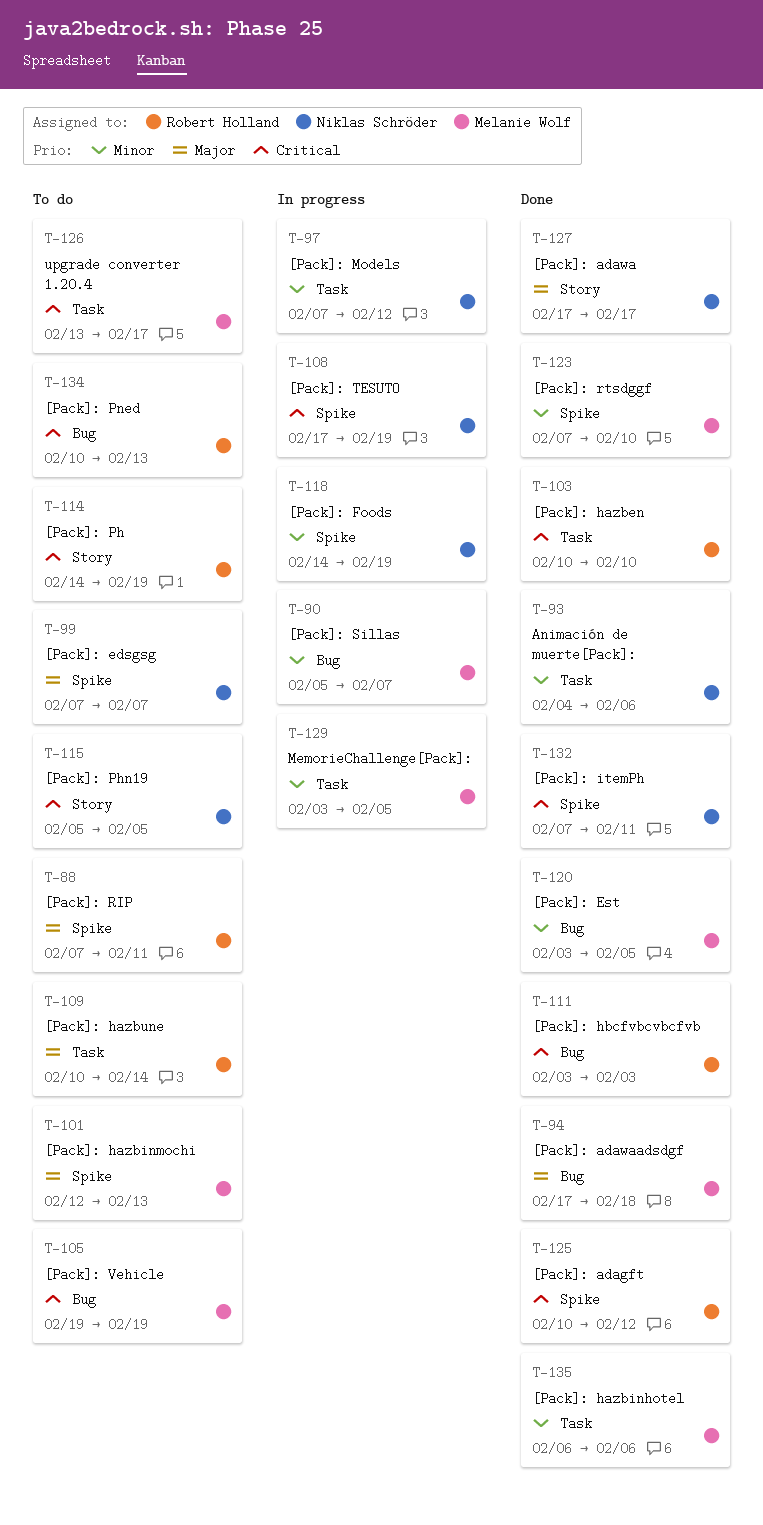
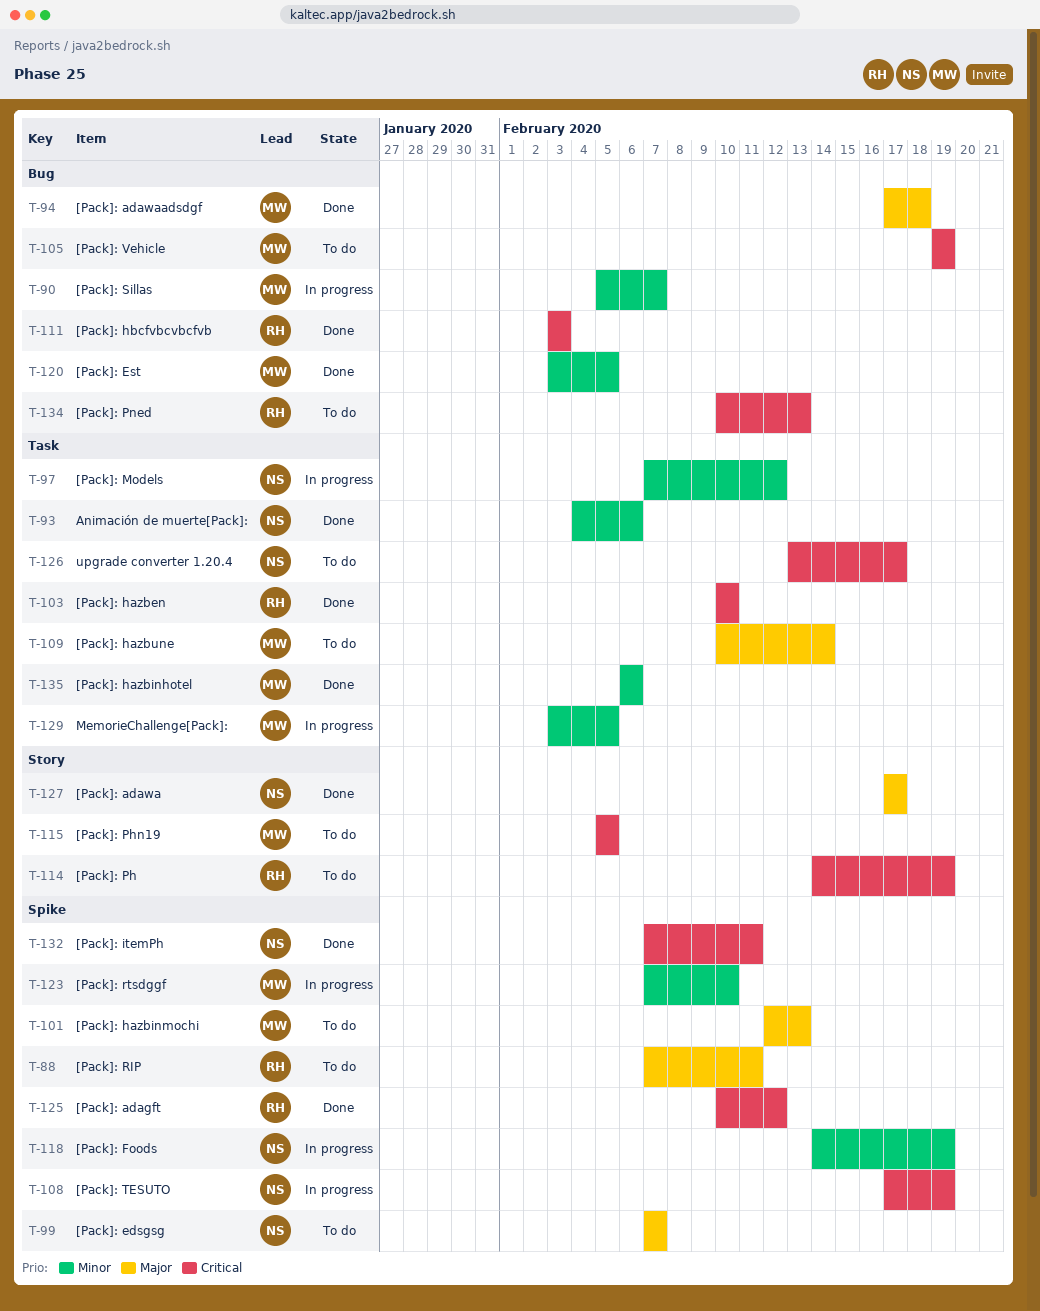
T-109, owner: Robert Holland -> Melanie Wolf
T-115, owner: Niklas Schröder -> Melanie Wolf
T-123, status: Done -> In progress
T-126, owner: Melanie Wolf -> Niklas Schröder

